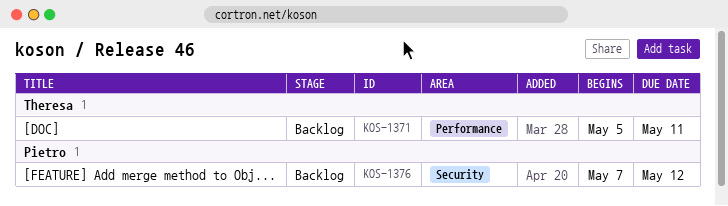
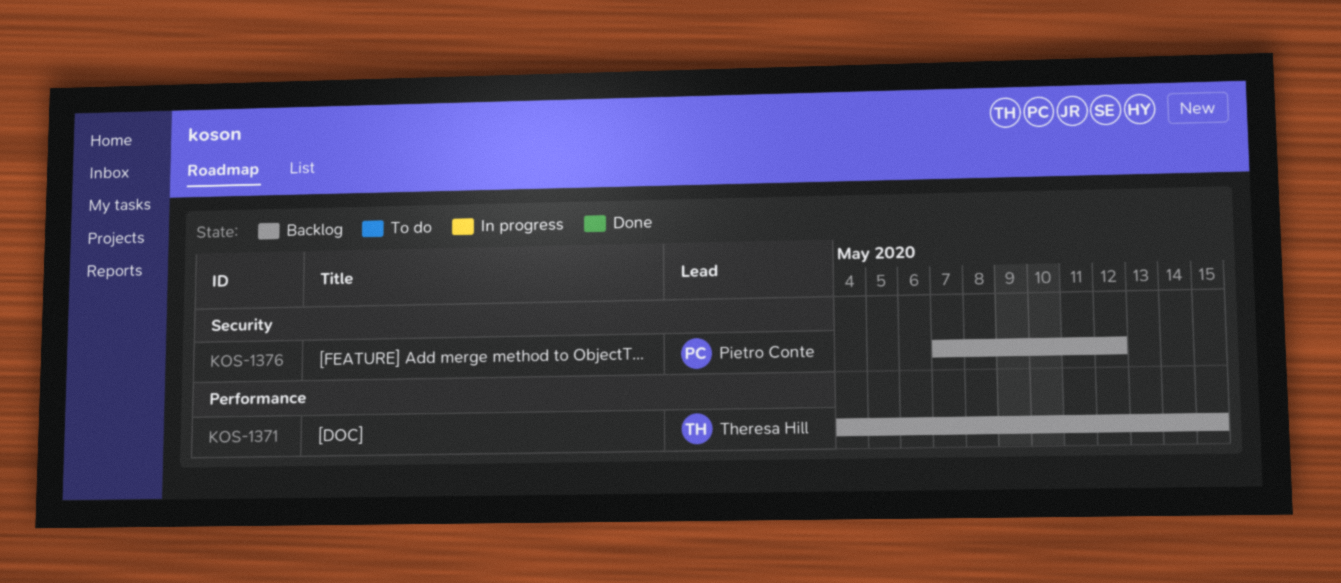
KOS-1371, start: May 5 -> May 4
KOS-1371, due: May 11 -> May 15

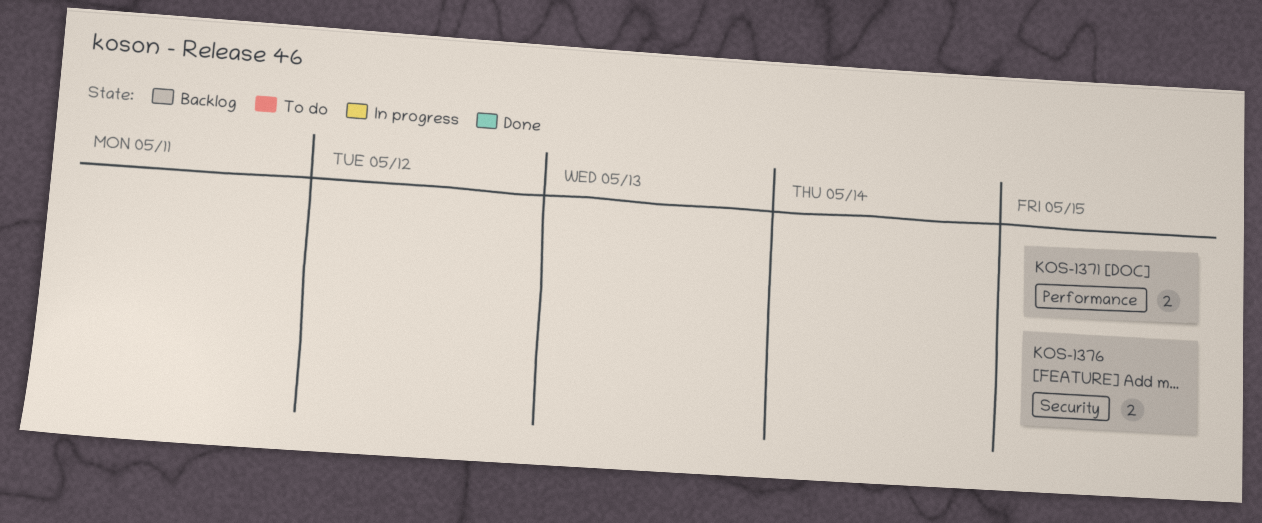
KOS-1376, due: May 12 -> May 15

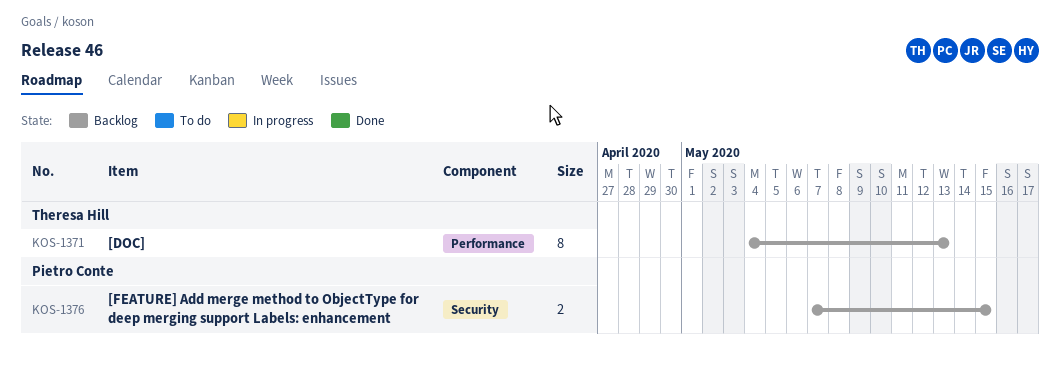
KOS-1371, estimate: 2 -> 8
KOS-1371, due: May 15 -> May 13

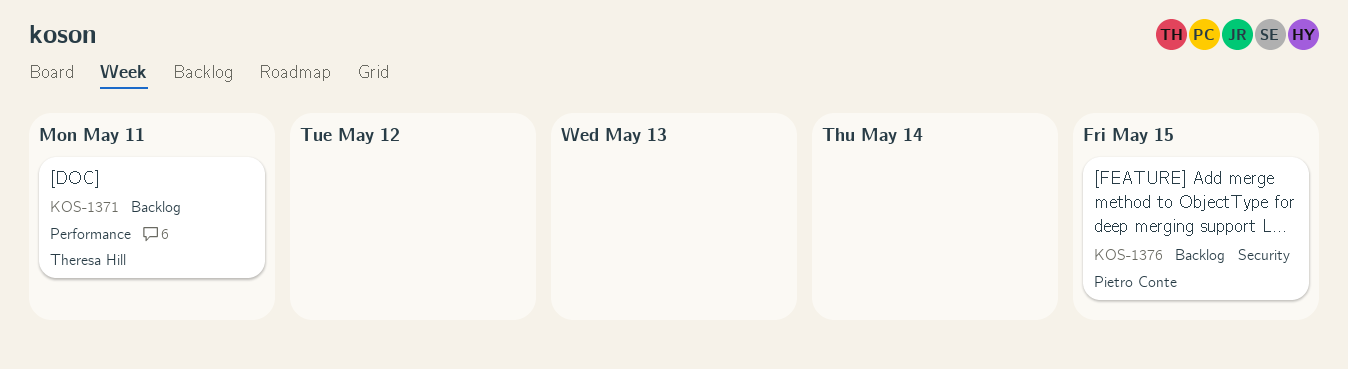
KOS-1371, due: May 13 -> May 11

